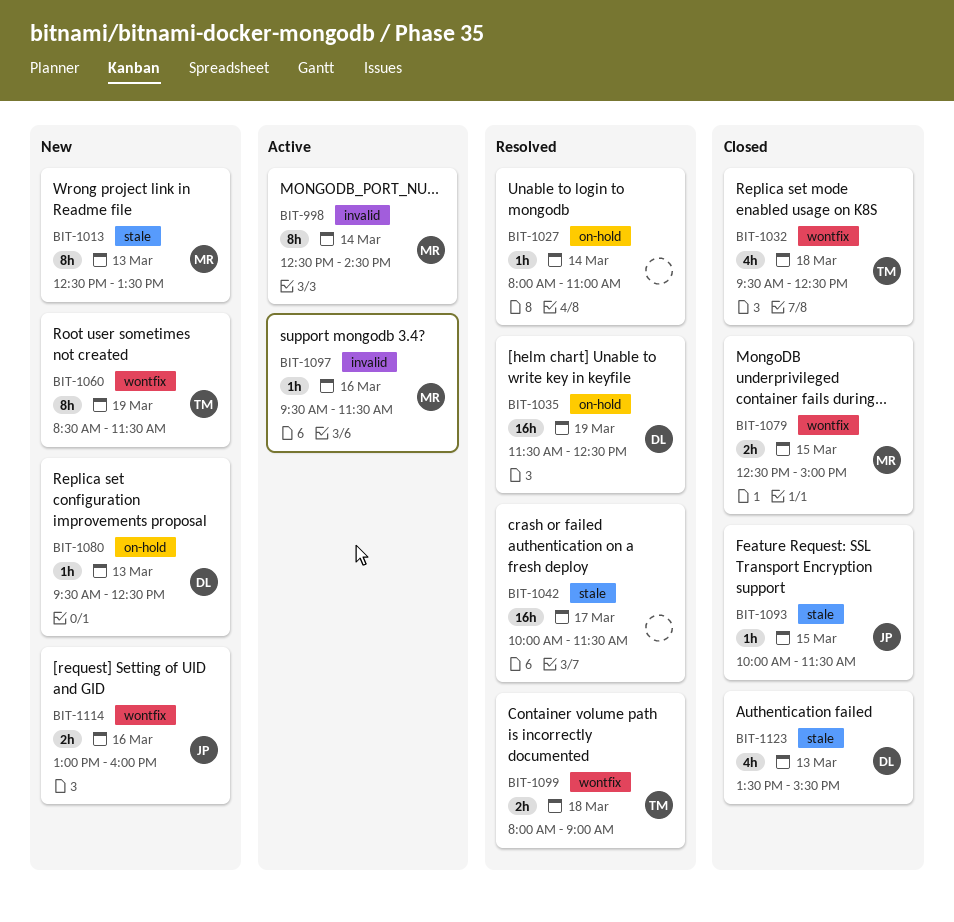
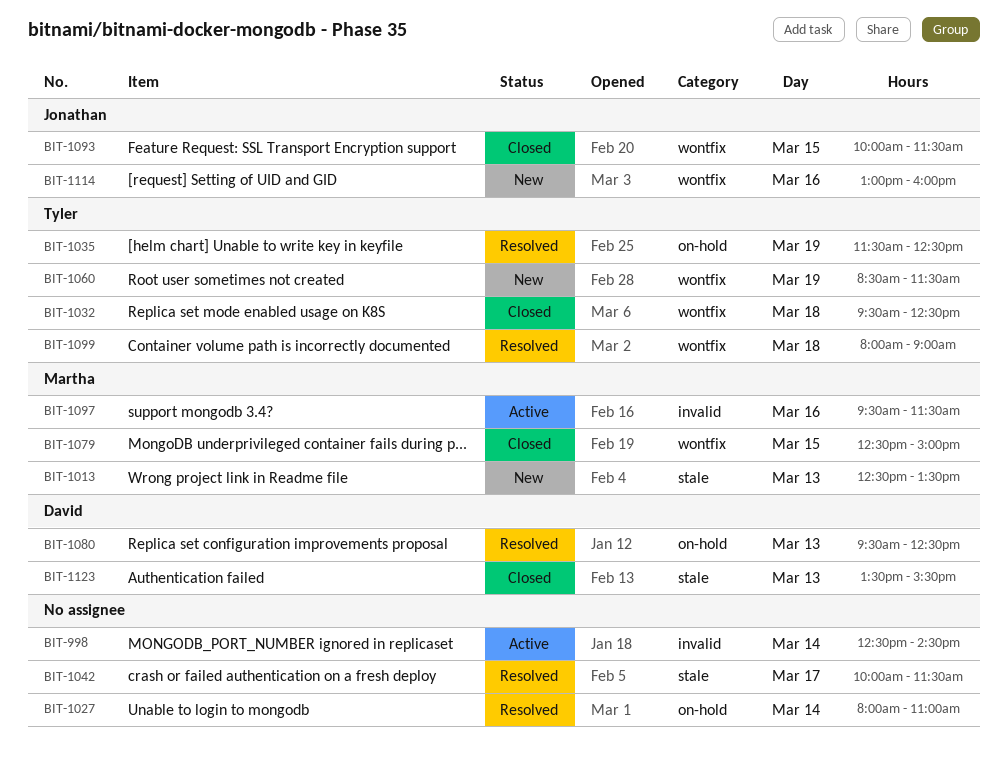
BIT-998, owner: Martha -> none
BIT-1035, owner: David -> Tyler
BIT-1080, status: New -> Resolved
BIT-1093, label: stale -> wontfix

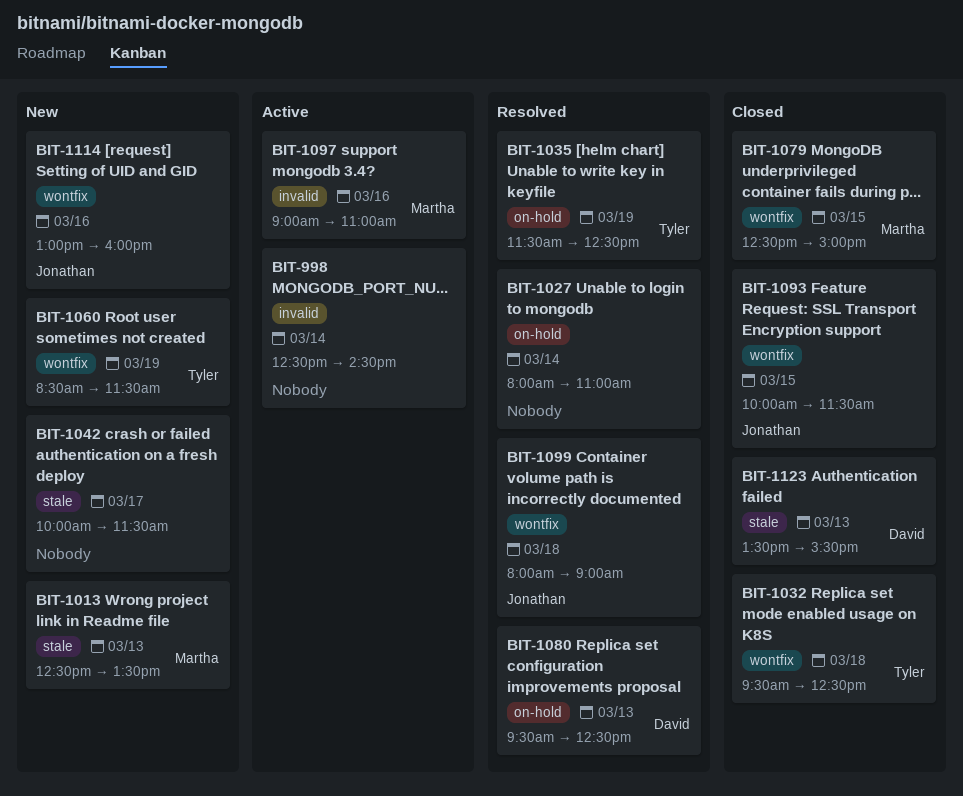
BIT-1042, status: Resolved -> New
BIT-1097, begins: 09:30 -> 09:00
BIT-1097, ends: 11:30 -> 11:00
BIT-1099, owner: Tyler -> Jonathan

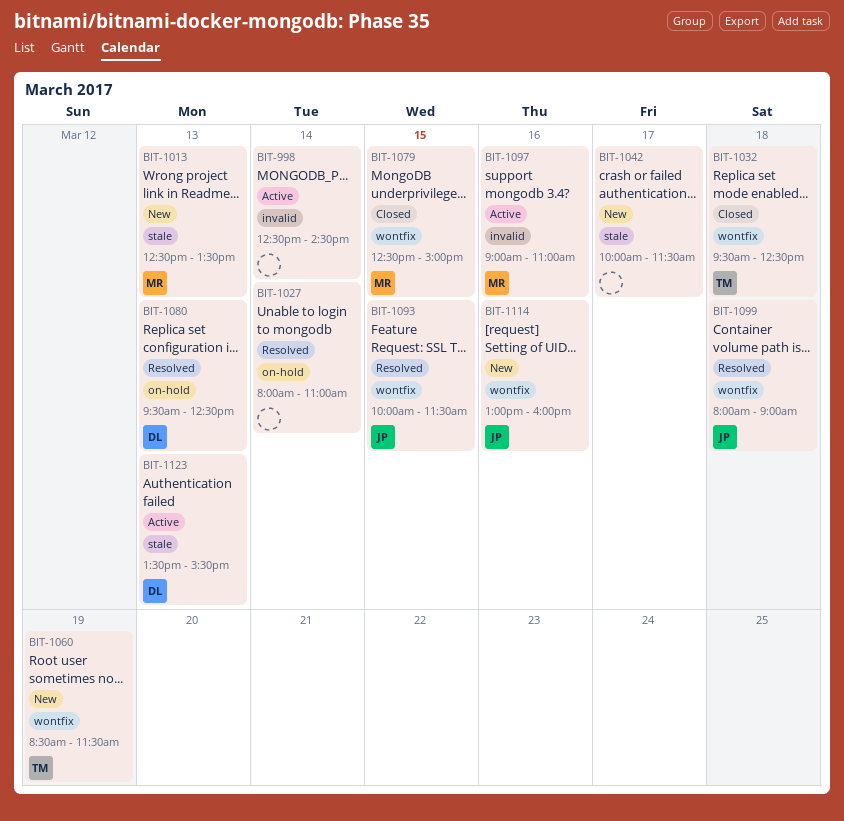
BIT-1035: present -> none
BIT-1093, status: Closed -> Resolved
BIT-1123, status: Closed -> Active

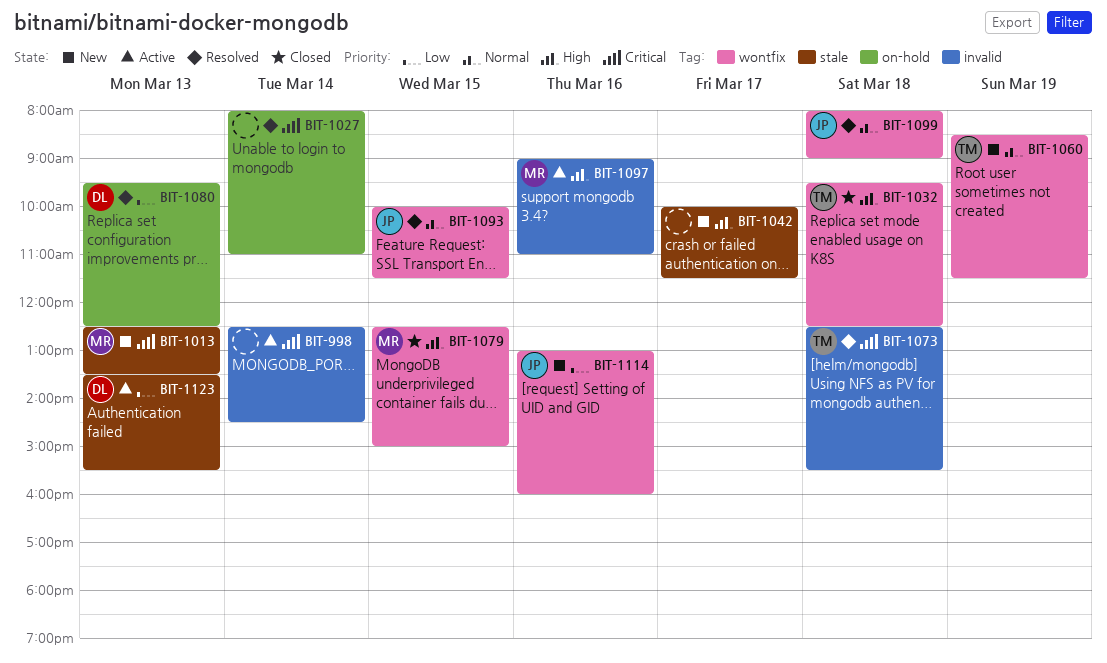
BIT-1073: none -> present

